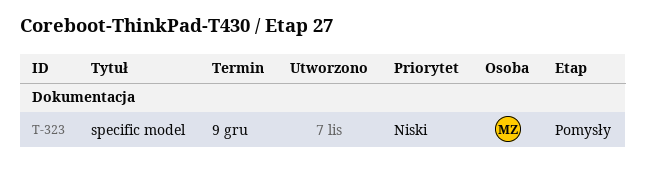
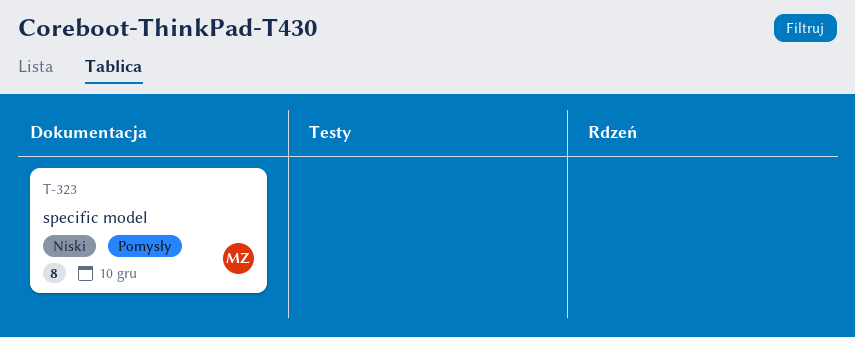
T-323, due: Dec 9 -> Dec 10

